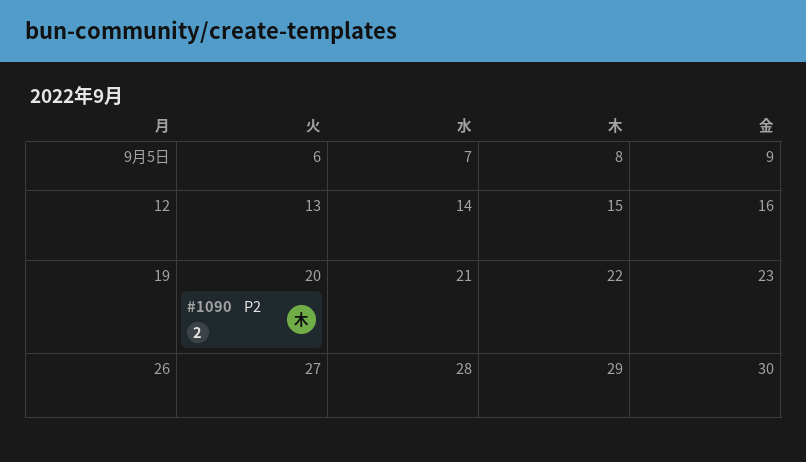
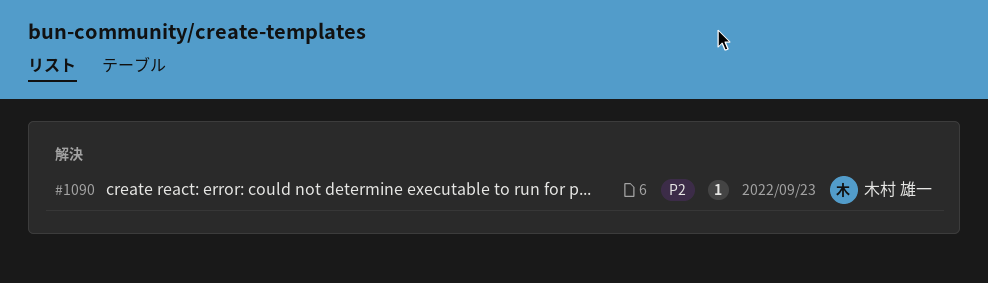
#1090, estimate: 2 -> 1
#1090, due: Sep 20 -> Sep 23

